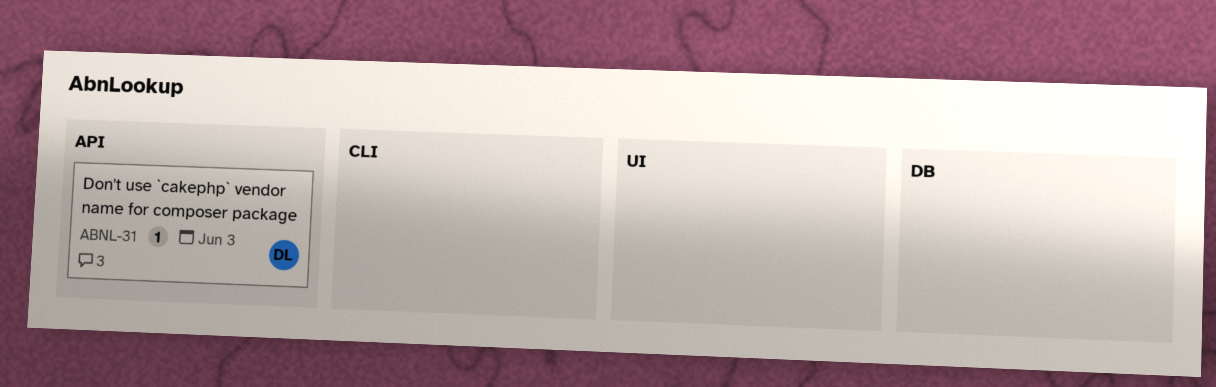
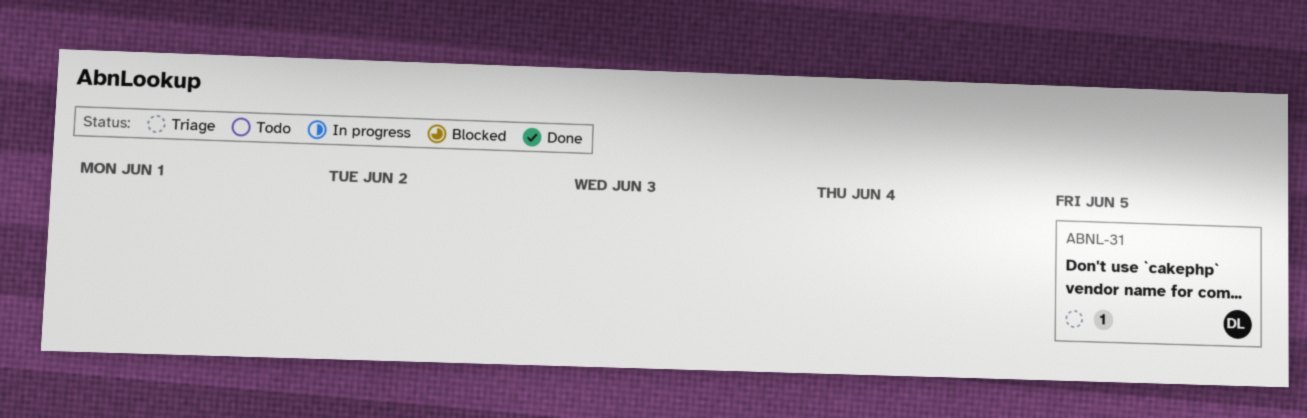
ABNL-31, due: Jun 3 -> Jun 5

